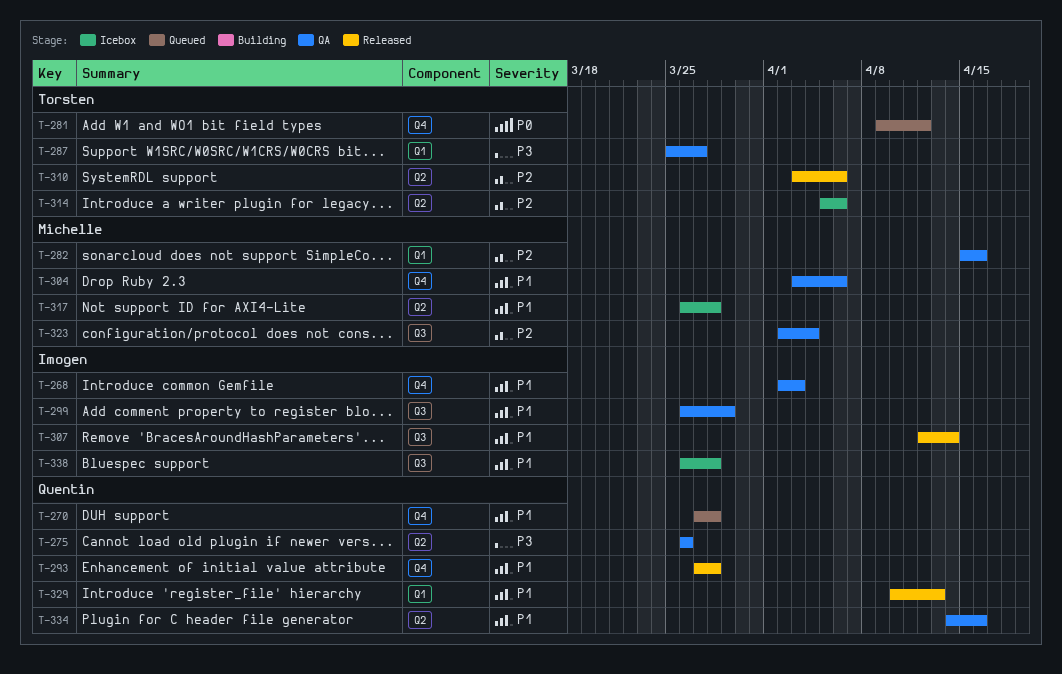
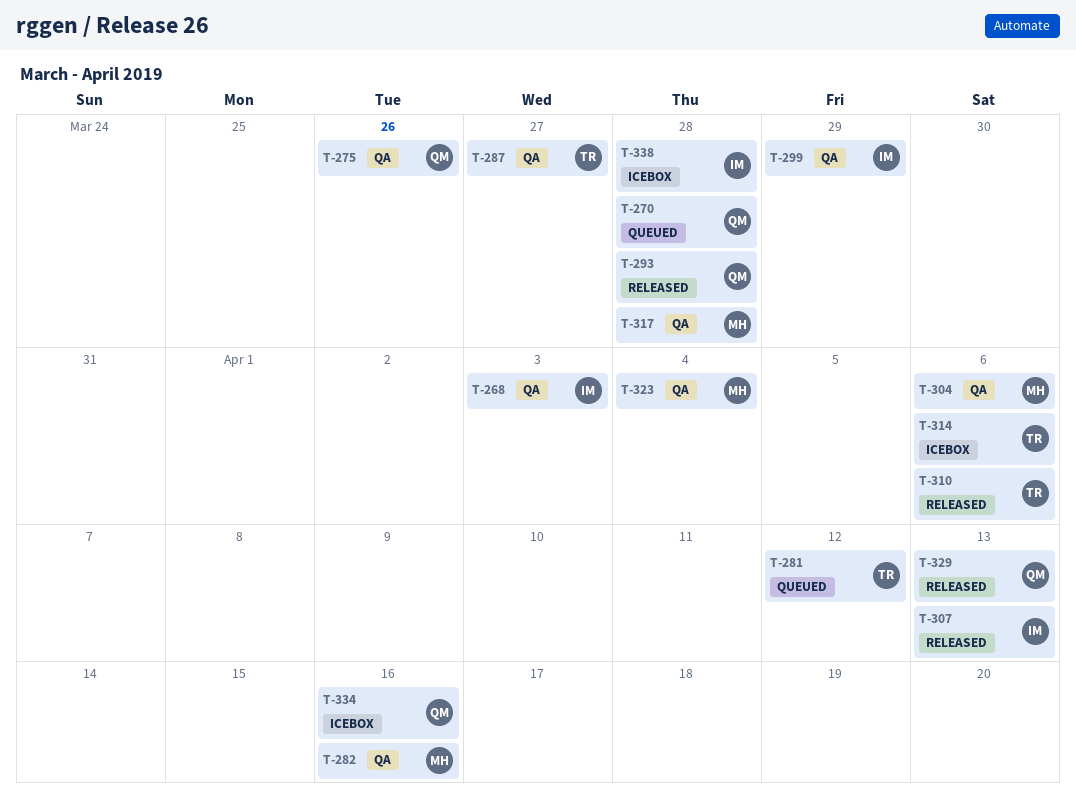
T-307, due: Apr 14 -> Apr 13
T-317, status: Icebox -> QA
T-334, status: QA -> Icebox

